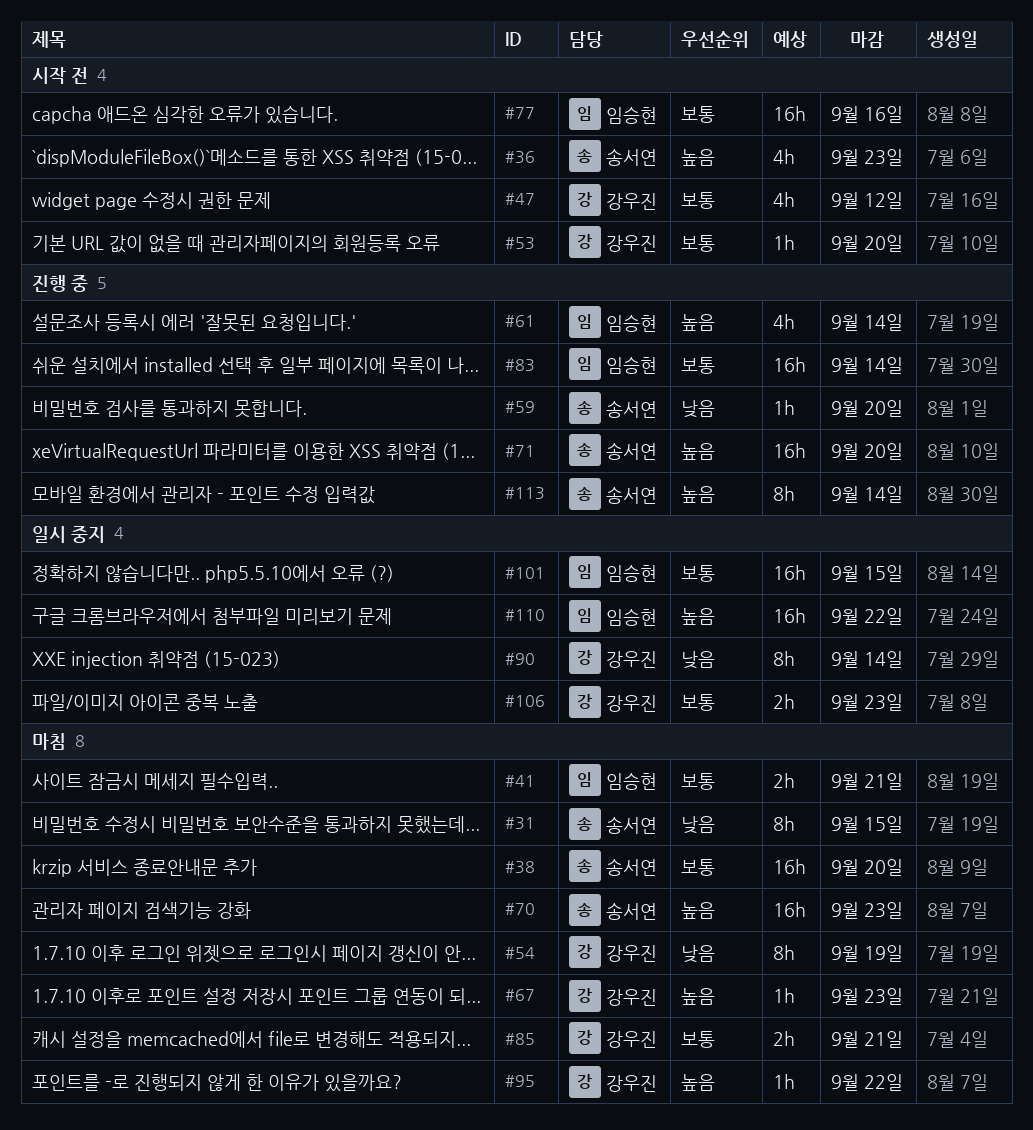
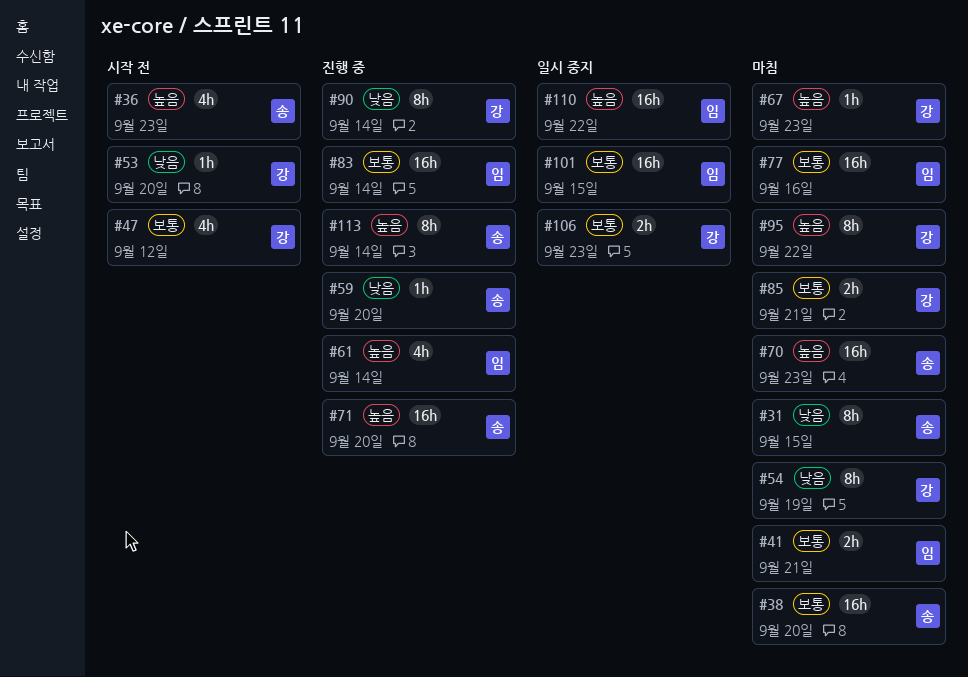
#53, priority: 보통 -> 낮음
#77, status: 시작 전 -> 마침
#90, status: 일시 중지 -> 진행 중
#95, estimate: 1h -> 8h

